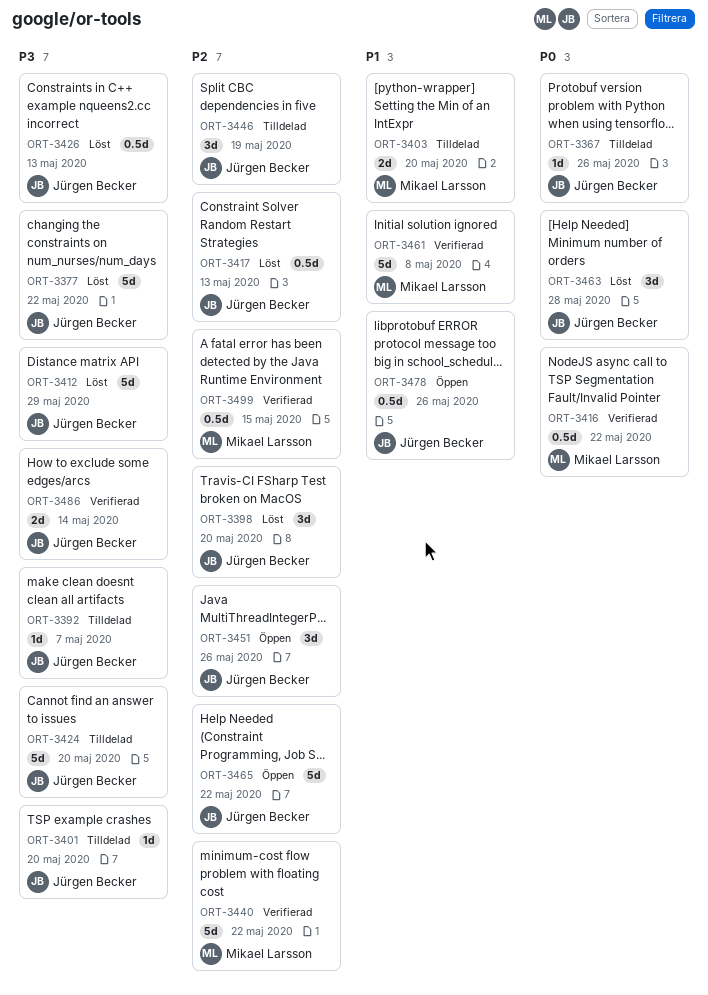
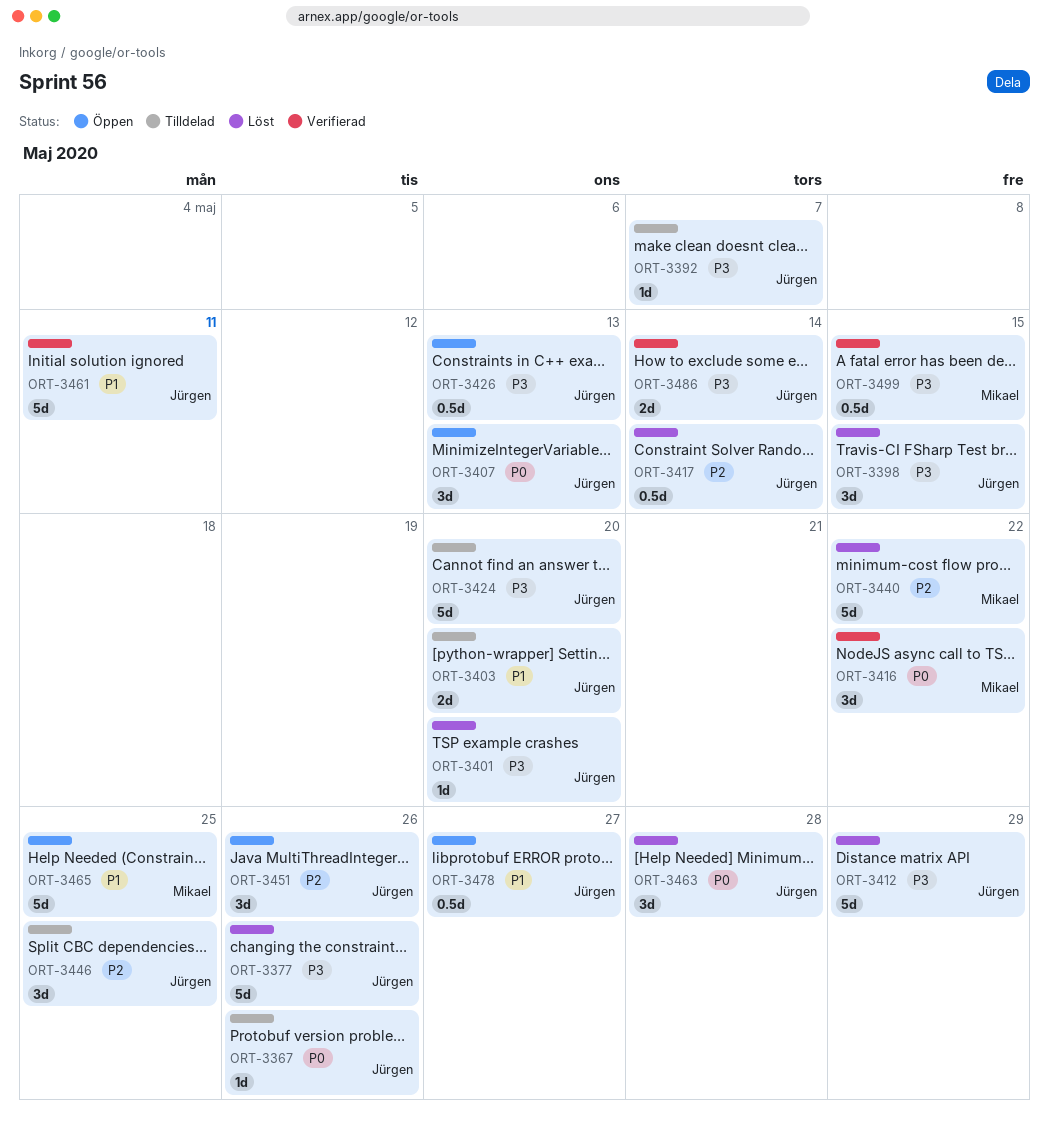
ORT-3377, due: May 22 -> May 26
ORT-3398, priority: P2 -> P3
ORT-3398, due: May 20 -> May 15
ORT-3401, status: Tilldelad -> Löst
ORT-3403, owner: Mikael Larsson -> Jürgen Becker
ORT-3407: none -> present
ORT-3416, estimate: 0.5d -> 3d
ORT-3417, due: May 13 -> May 14
ORT-3426, status: Löst -> Öppen
ORT-3440, status: Verifierad -> Löst
ORT-3446, due: May 19 -> May 25
ORT-3461, owner: Mikael Larsson -> Jürgen Becker
ORT-3461, due: May 8 -> May 11
ORT-3465, owner: Jürgen Becker -> Mikael Larsson
ORT-3465, priority: P2 -> P1
ORT-3465, due: May 22 -> May 25
ORT-3478, due: May 26 -> May 27
ORT-3499, priority: P2 -> P3

